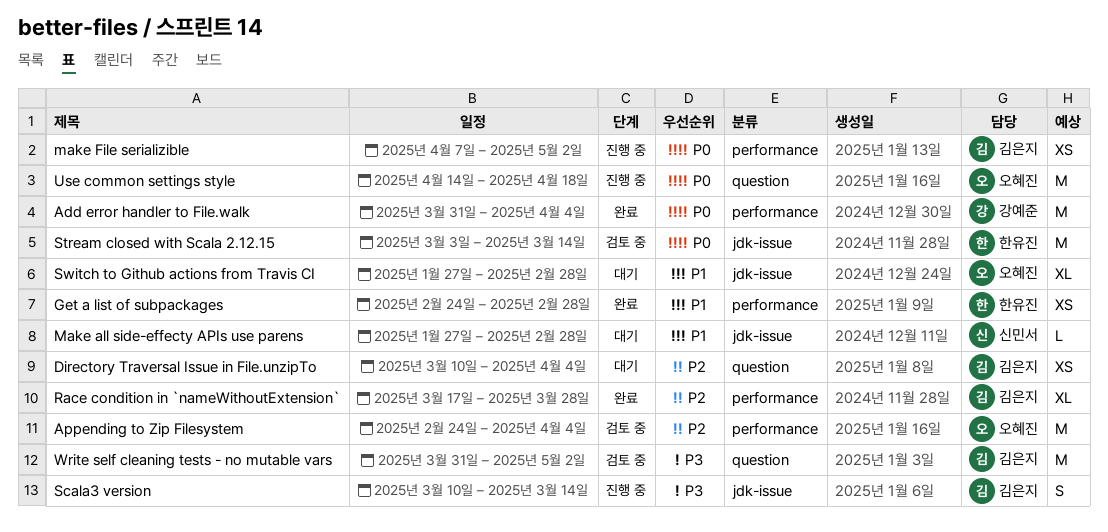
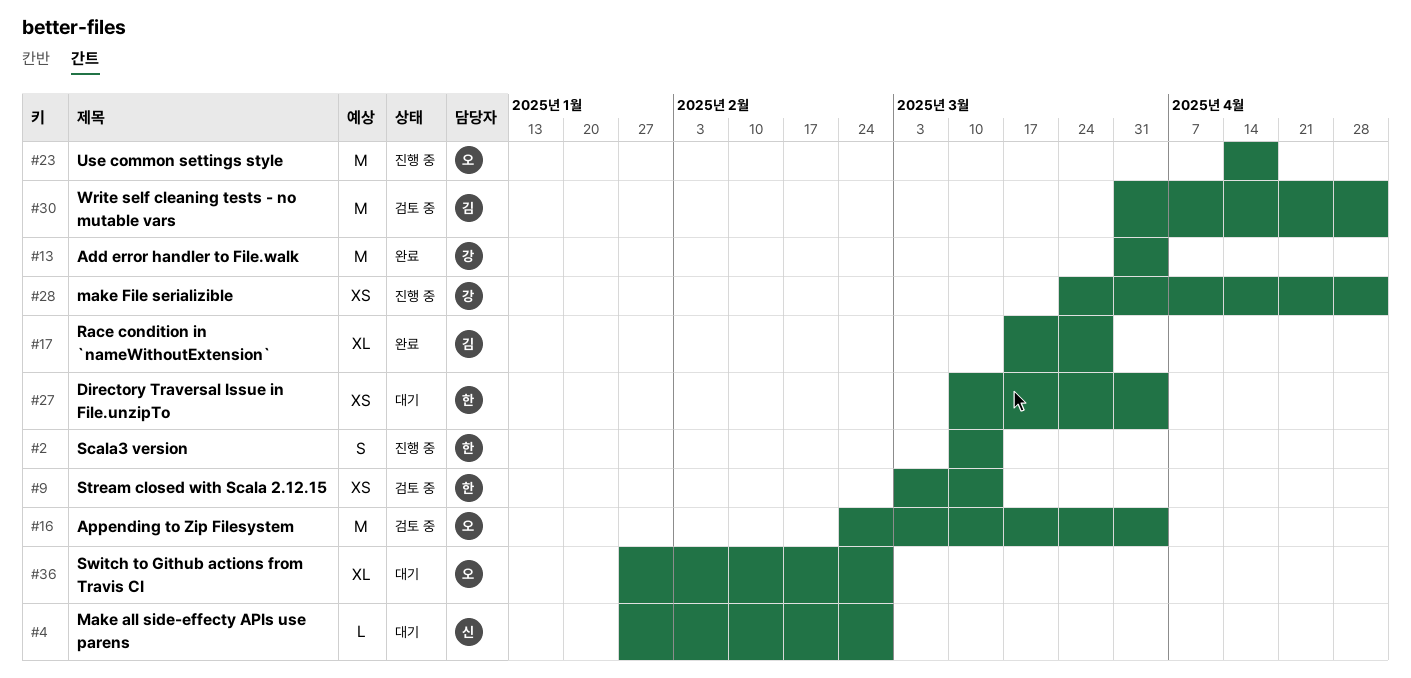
Directory Traversal Issue in File.unzipTo, owner: 김은지 -> 한유진
Get a list of subpackages: present -> none
make File serializible, owner: 김은지 -> 강예준
make File serializible, start: Apr 7 -> Mar 24
Scala3 version, owner: 김은지 -> 한유진
Stream closed with Scala 2.12.15, estimate: M -> XS

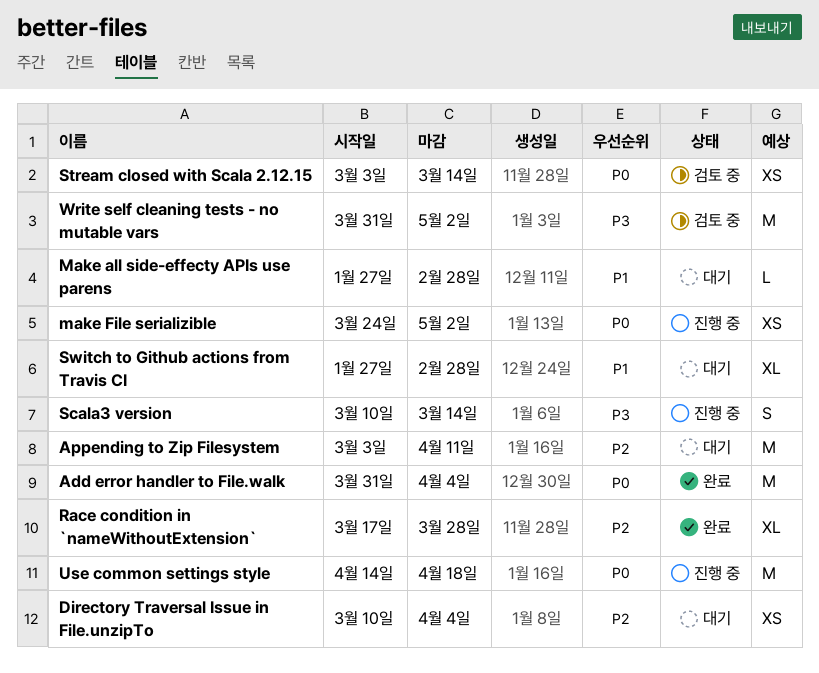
Appending to Zip Filesystem, status: 검토 중 -> 대기
Appending to Zip Filesystem, start: Feb 24 -> Mar 3
Appending to Zip Filesystem, due: Apr 4 -> Apr 11

